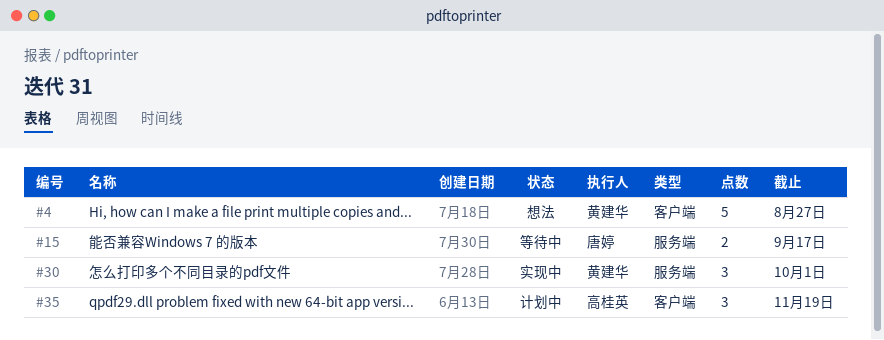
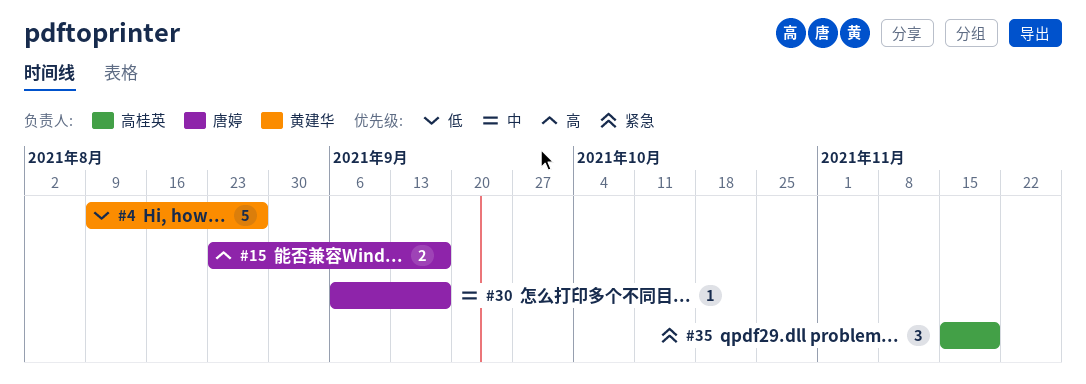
#30, owner: 黄建华 -> 唐婷
#30, estimate: 3 -> 1
#30, due: Oct 1 -> Sep 17

